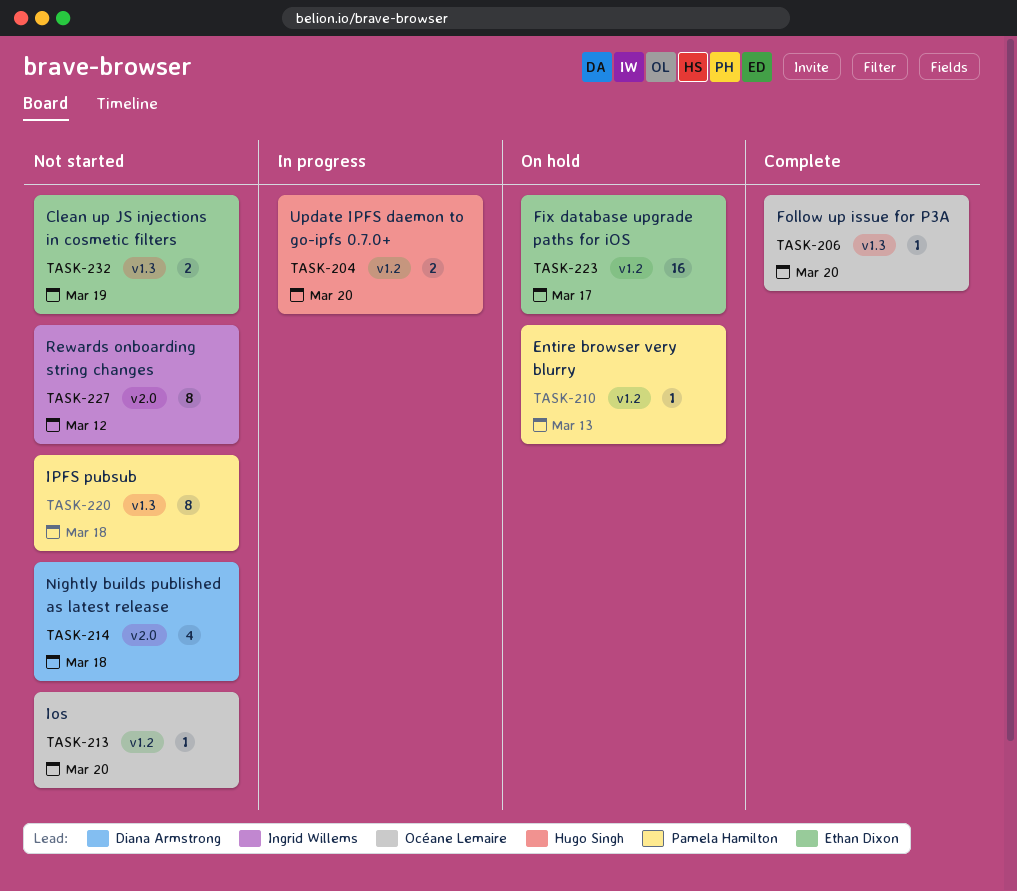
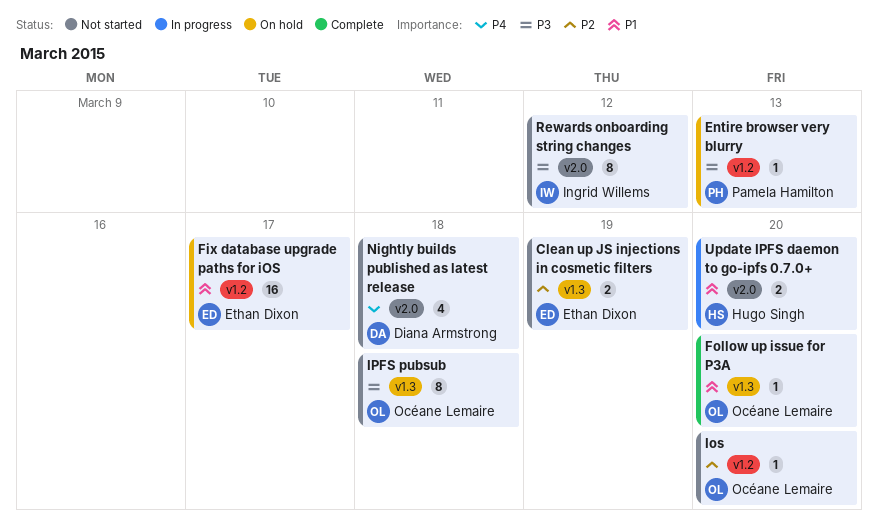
IPFS pubsub, owner: Pamela Hamilton -> Océane Lemaire
Update IPFS daemon to go-ipfs 0.7.0+, label: v1.2 -> v2.0

